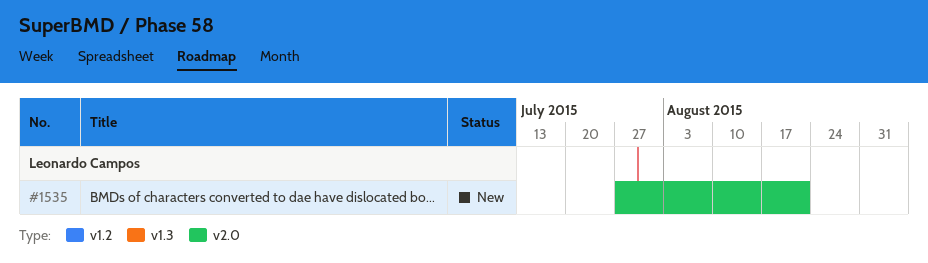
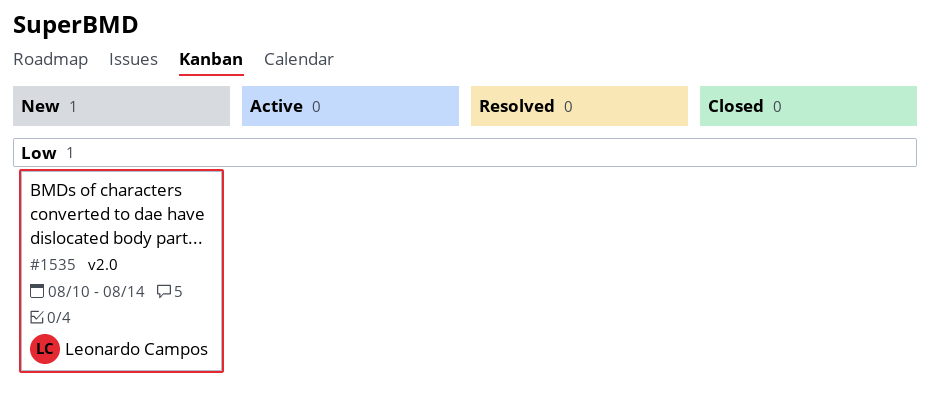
#1535, start: Jul 27 -> Aug 10
#1535, due: Aug 21 -> Aug 14

